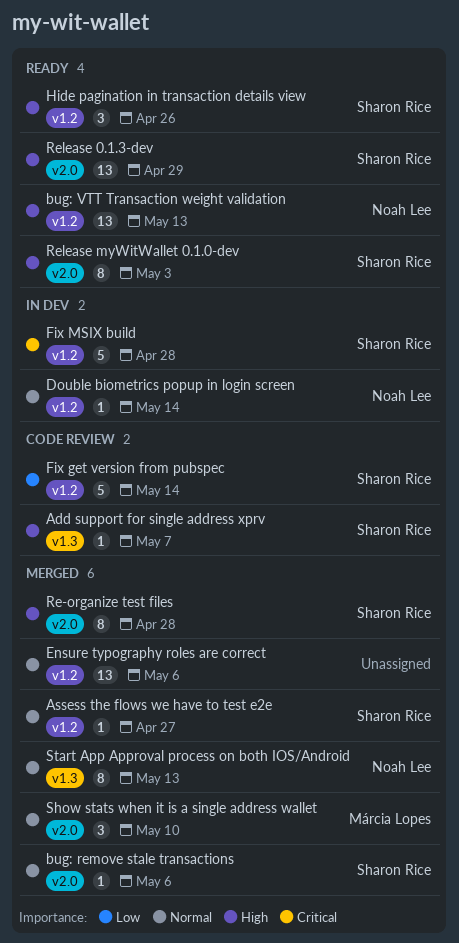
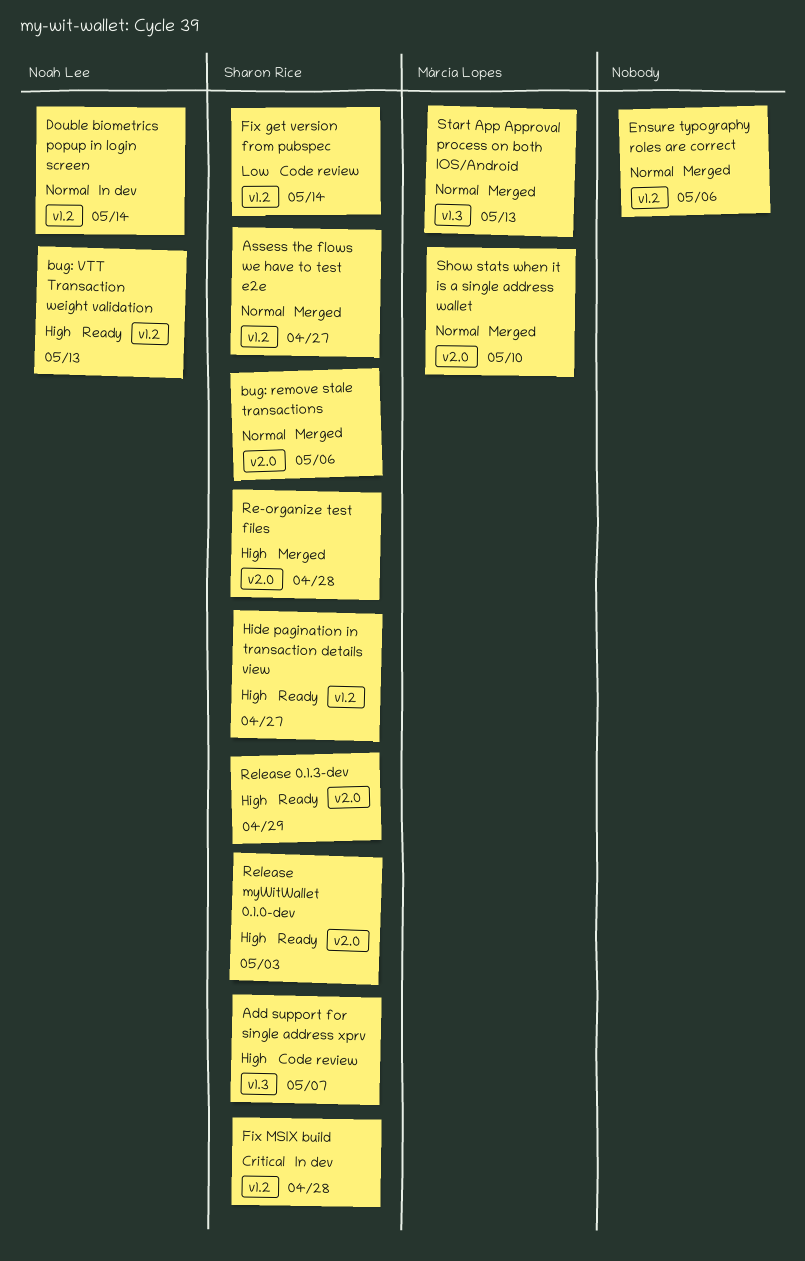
Hide pagination in transaction details view, due: Apr 26 -> Apr 27
Start App Approval process on both IOS/Android, owner: Noah Lee -> Márcia Lopes

